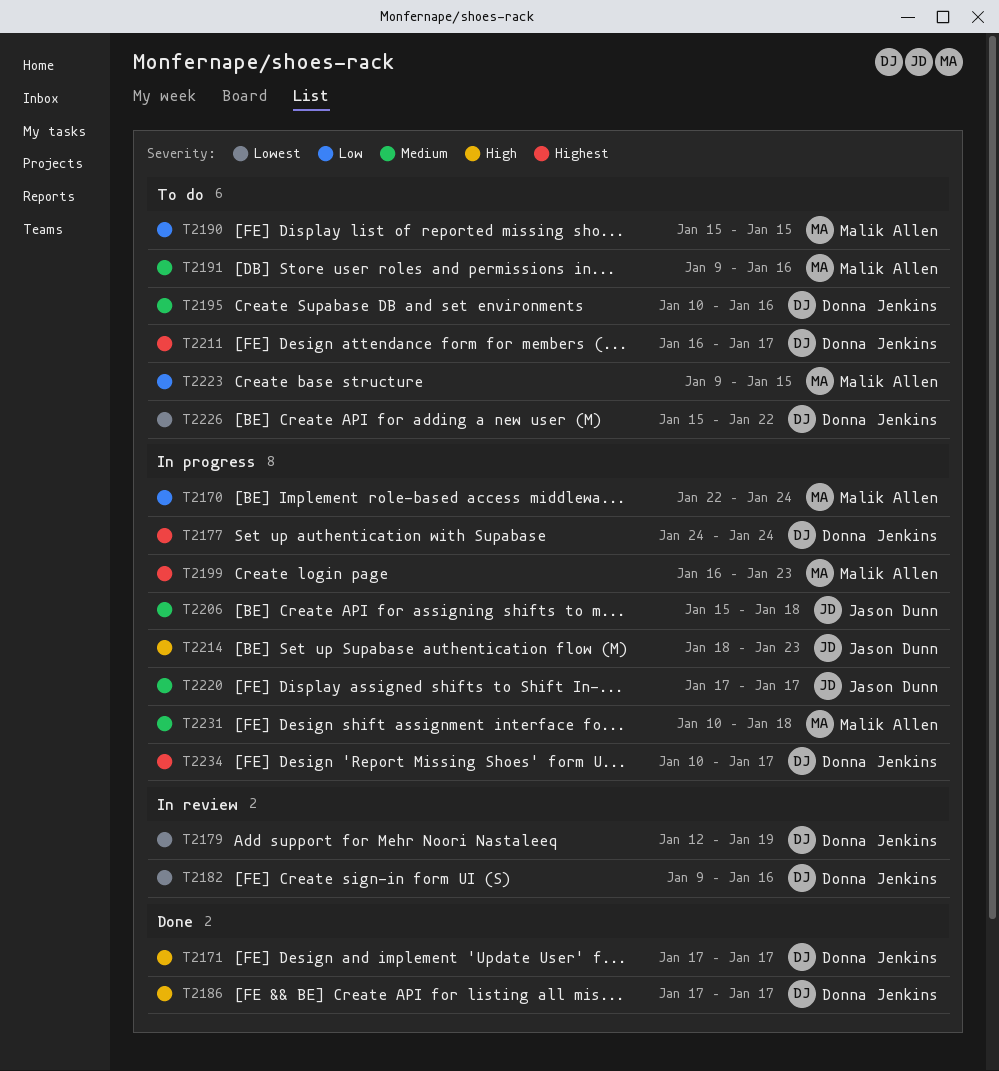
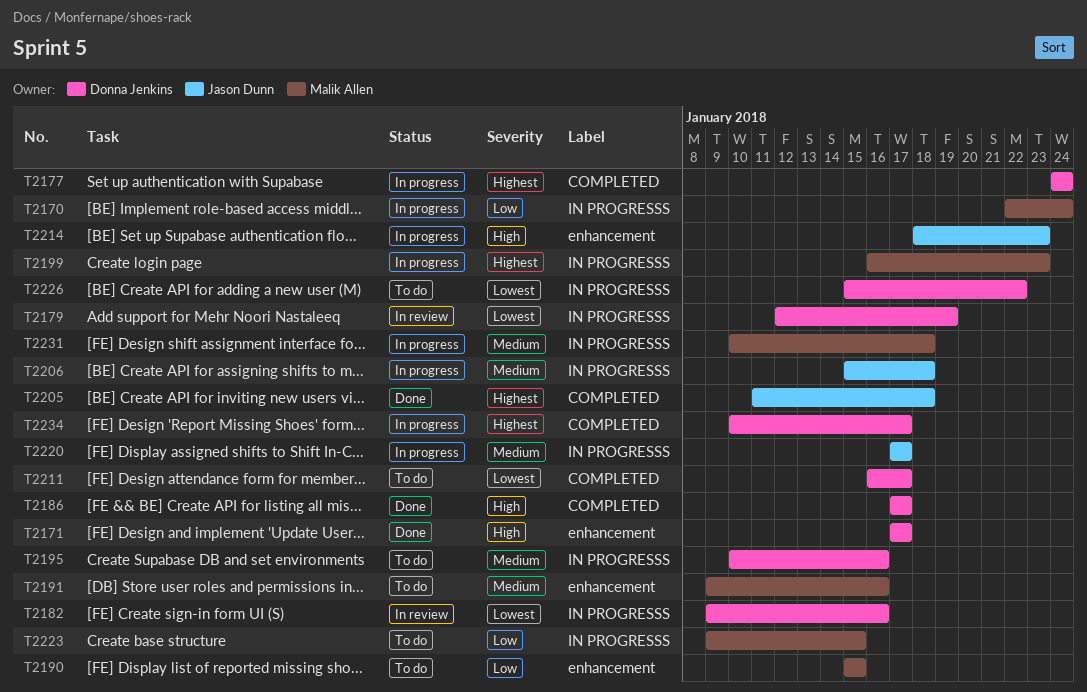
T2205: none -> present
T2211, priority: Highest -> Lowest

